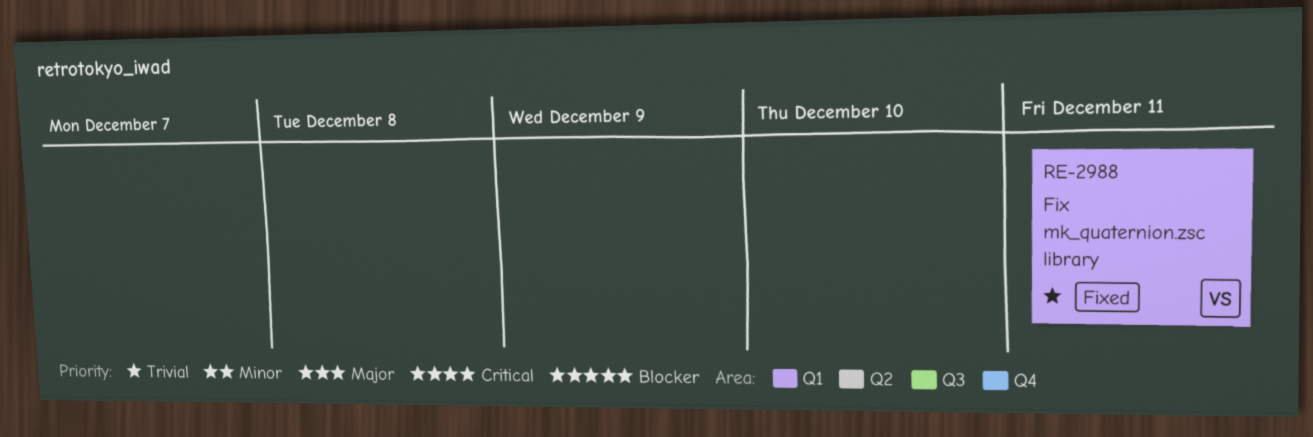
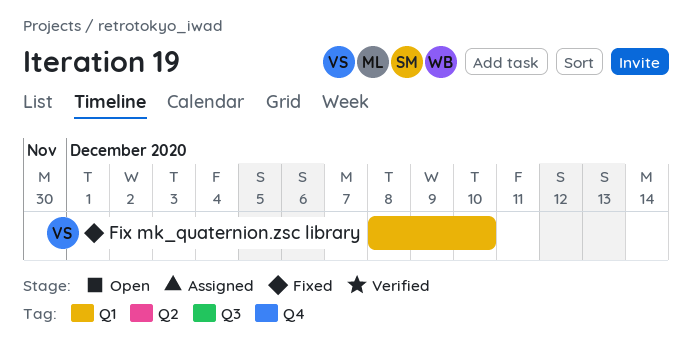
Fix mk_quaternion.zsc library, due: Dec 11 -> Dec 10

